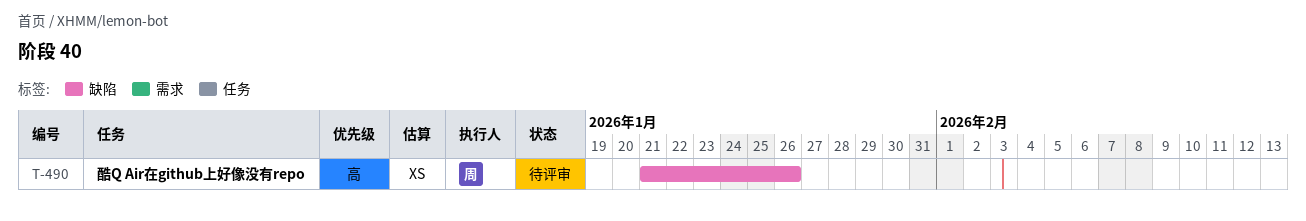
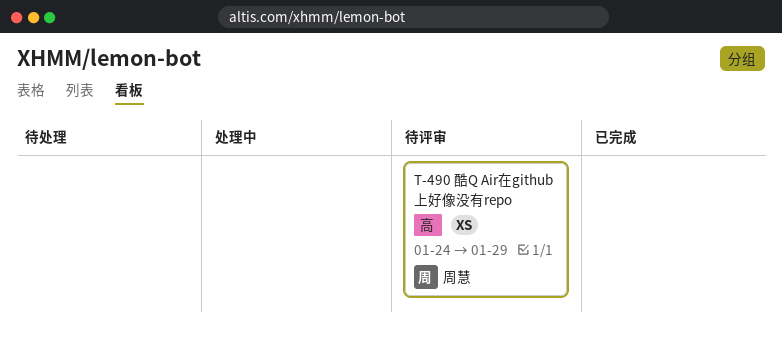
T-490, start: Jan 21 -> Jan 24
T-490, due: Jan 26 -> Jan 29

